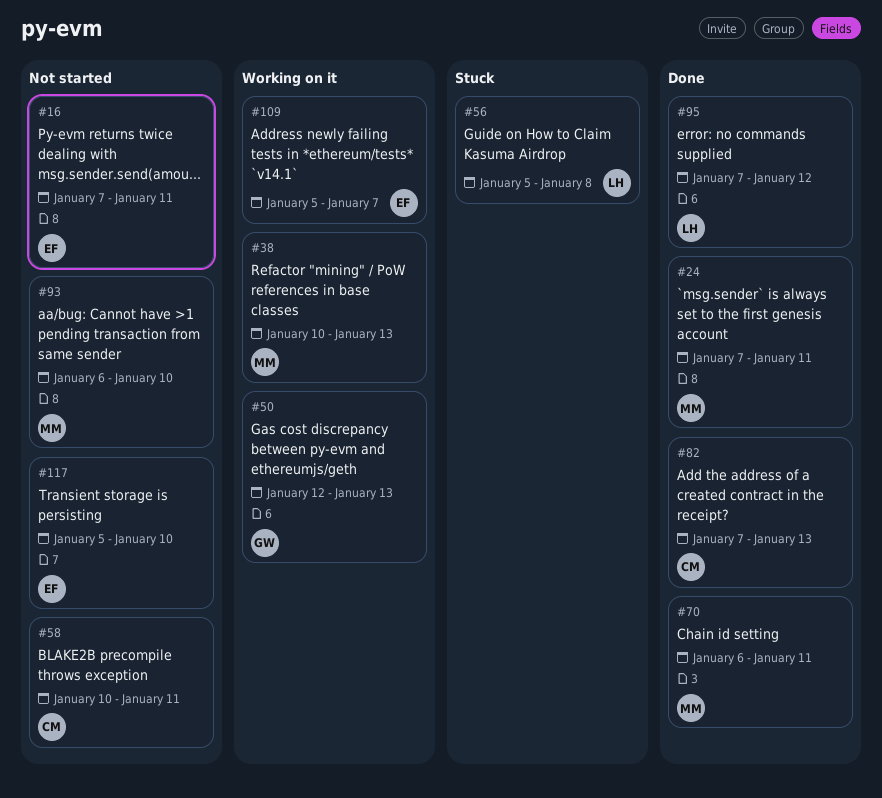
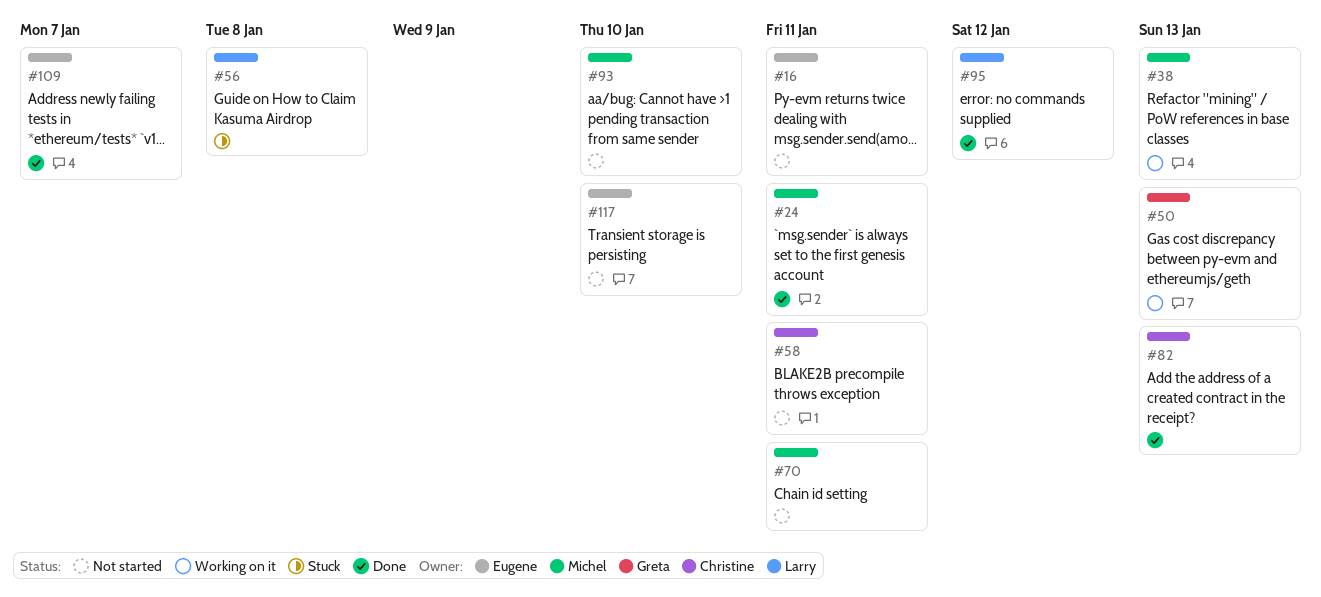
#70, status: Done -> Not started
#109, status: Working on it -> Done

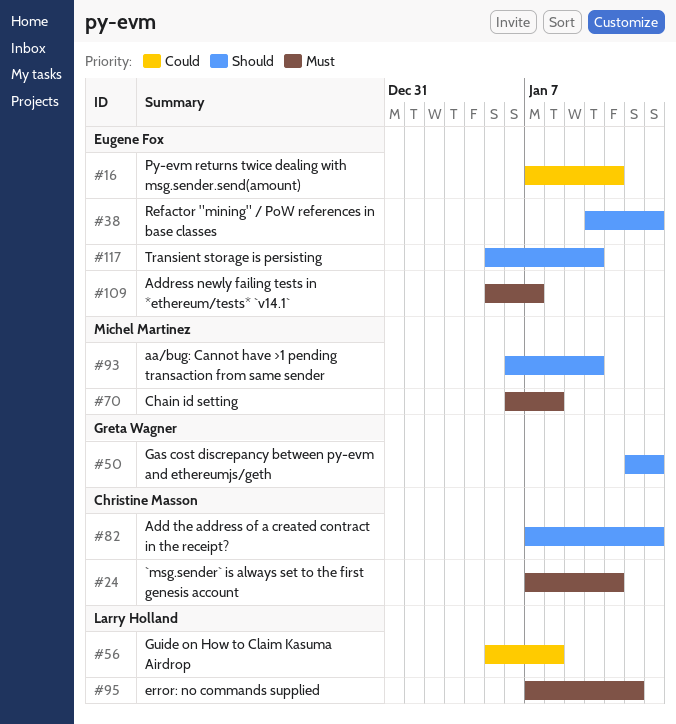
#24, owner: Michel Martinez -> Christine Masson
#38, owner: Michel Martinez -> Eugene Fox
#58: present -> none
#70, due: Jan 11 -> Jan 8

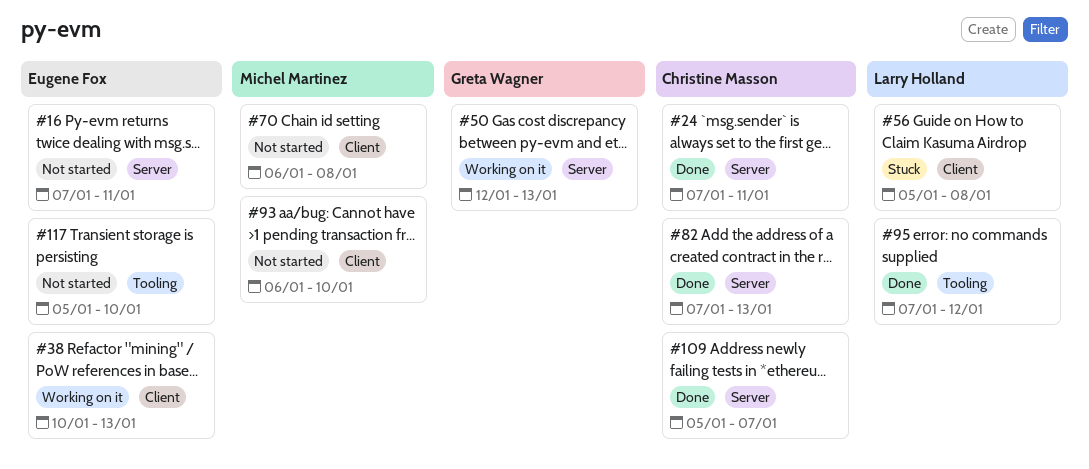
#109, owner: Eugene Fox -> Christine Masson

